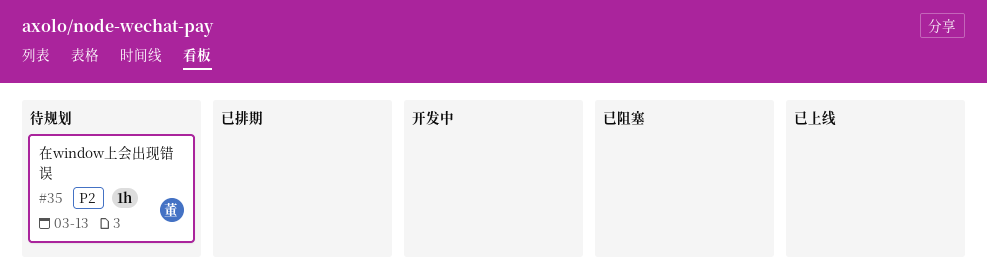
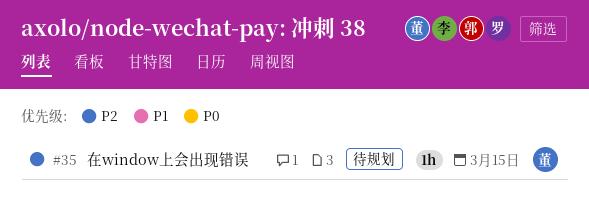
#35, due: Mar 13 -> Mar 15

